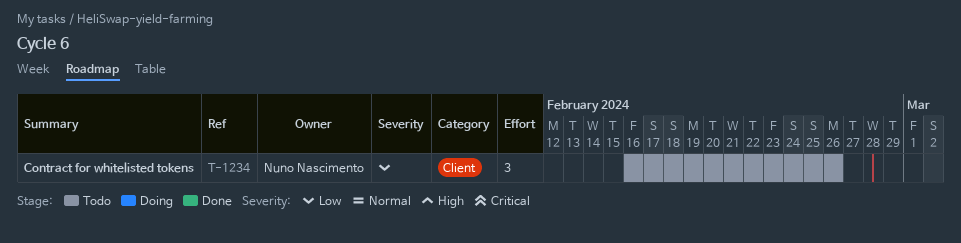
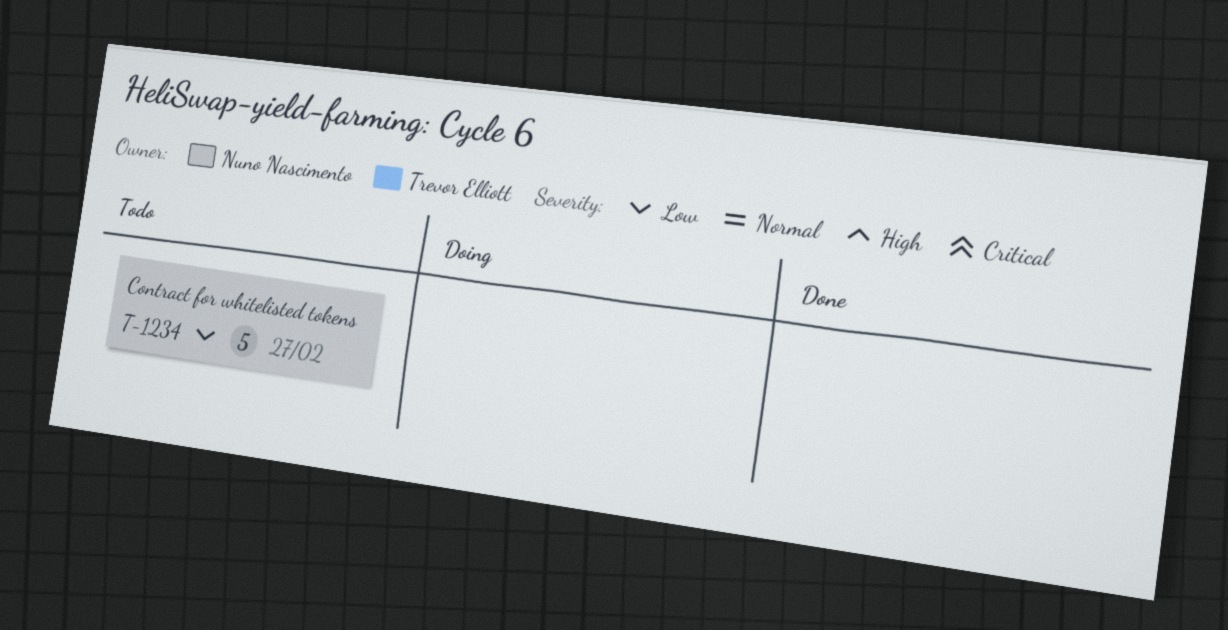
T-1234, estimate: 3 -> 5
T-1234, due: Feb 26 -> Feb 27

